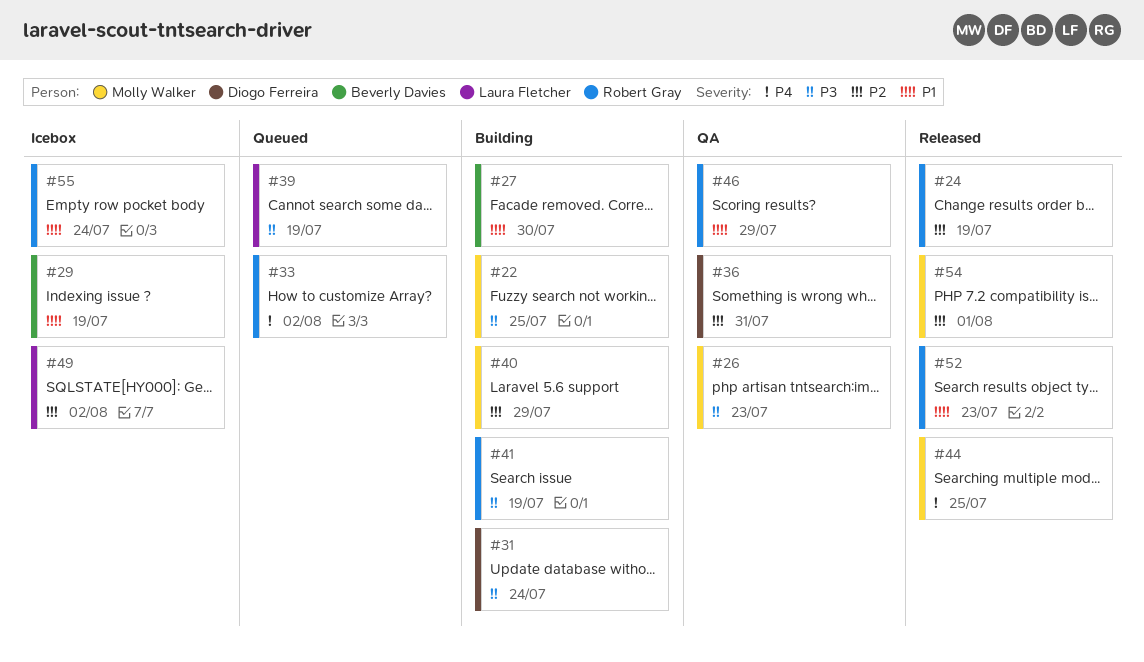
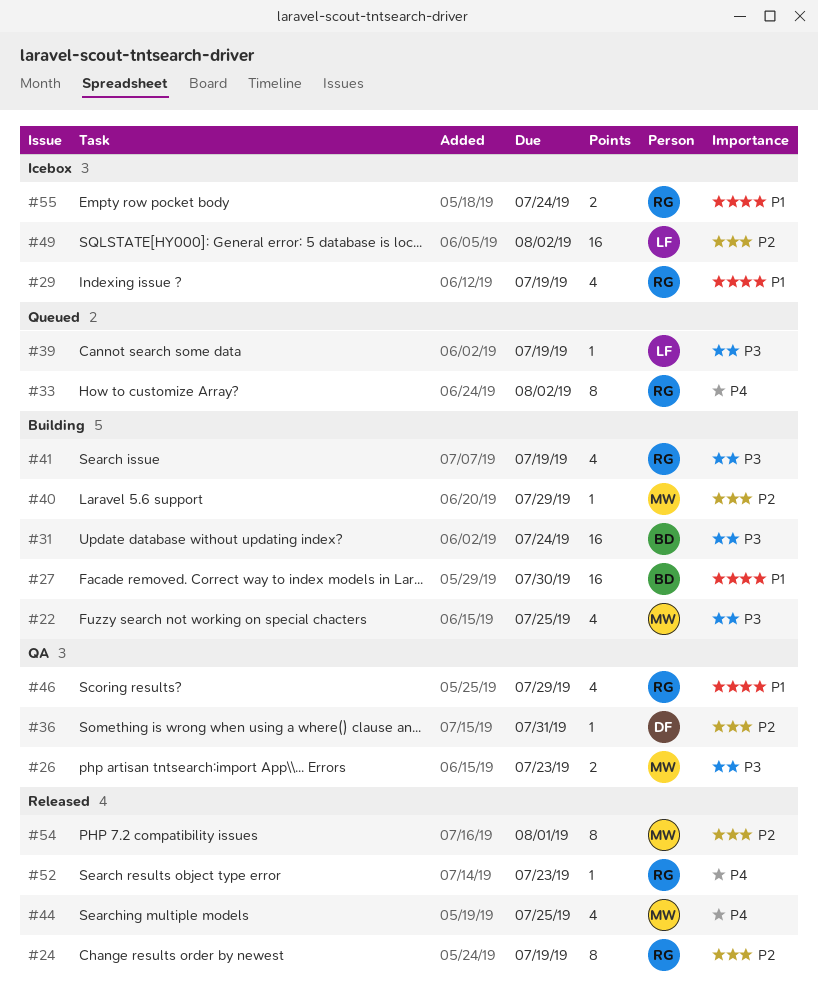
#29, owner: Beverly Davies -> Robert Gray
#31, owner: Diogo Ferreira -> Beverly Davies
#52, priority: P1 -> P4

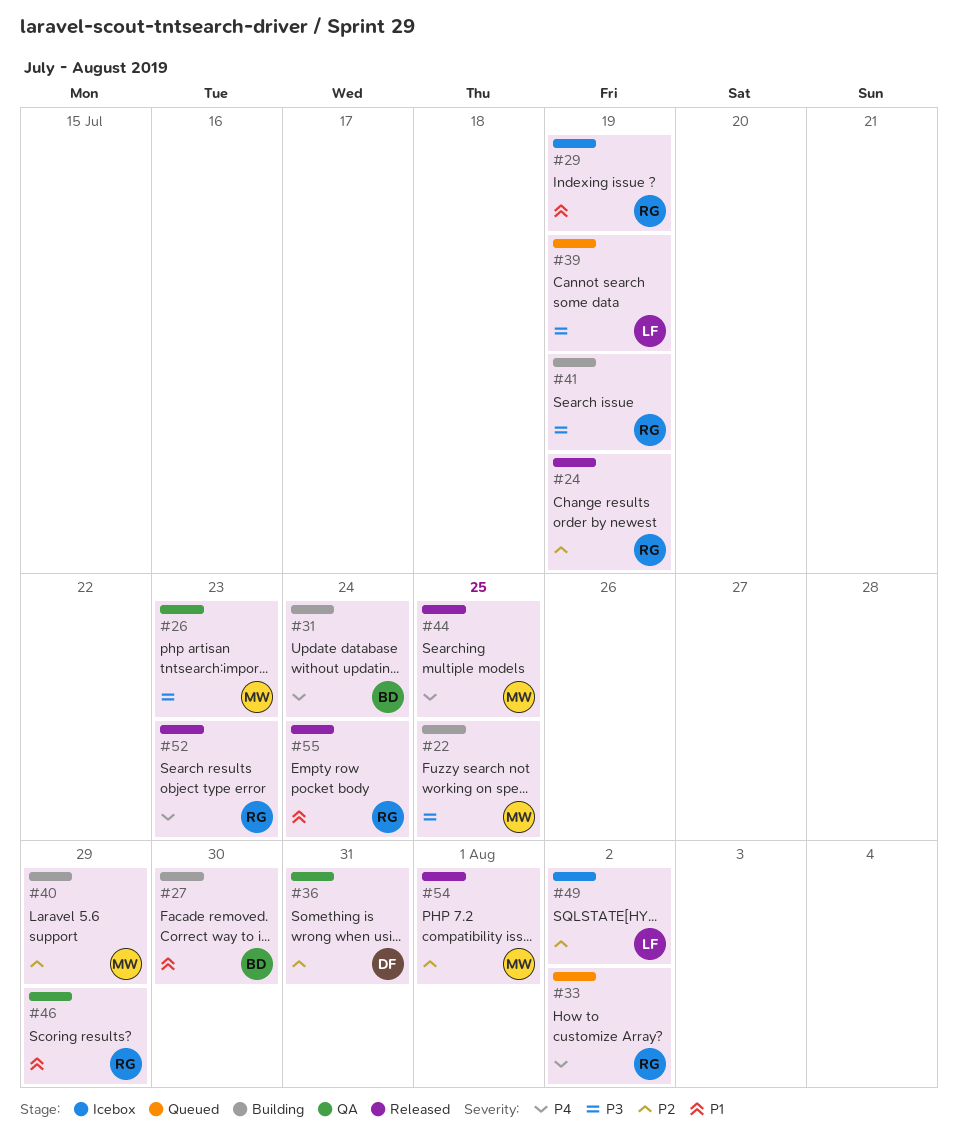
#31, priority: P3 -> P4
#55, status: Icebox -> Released

